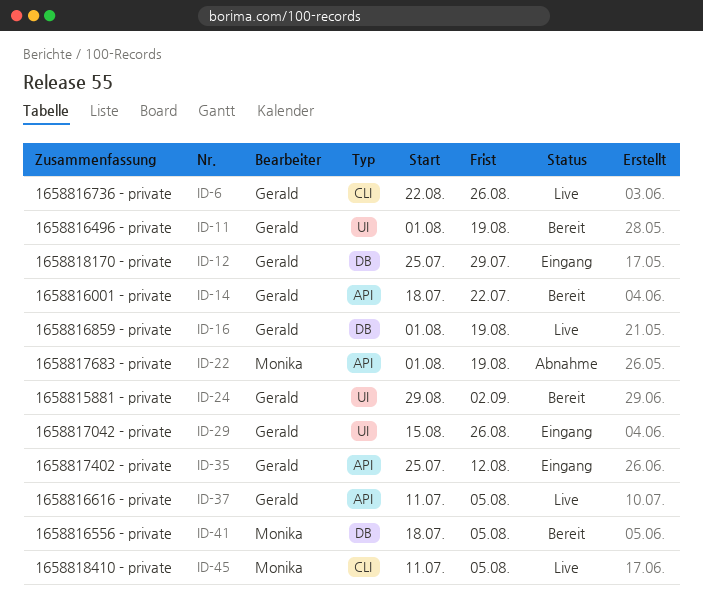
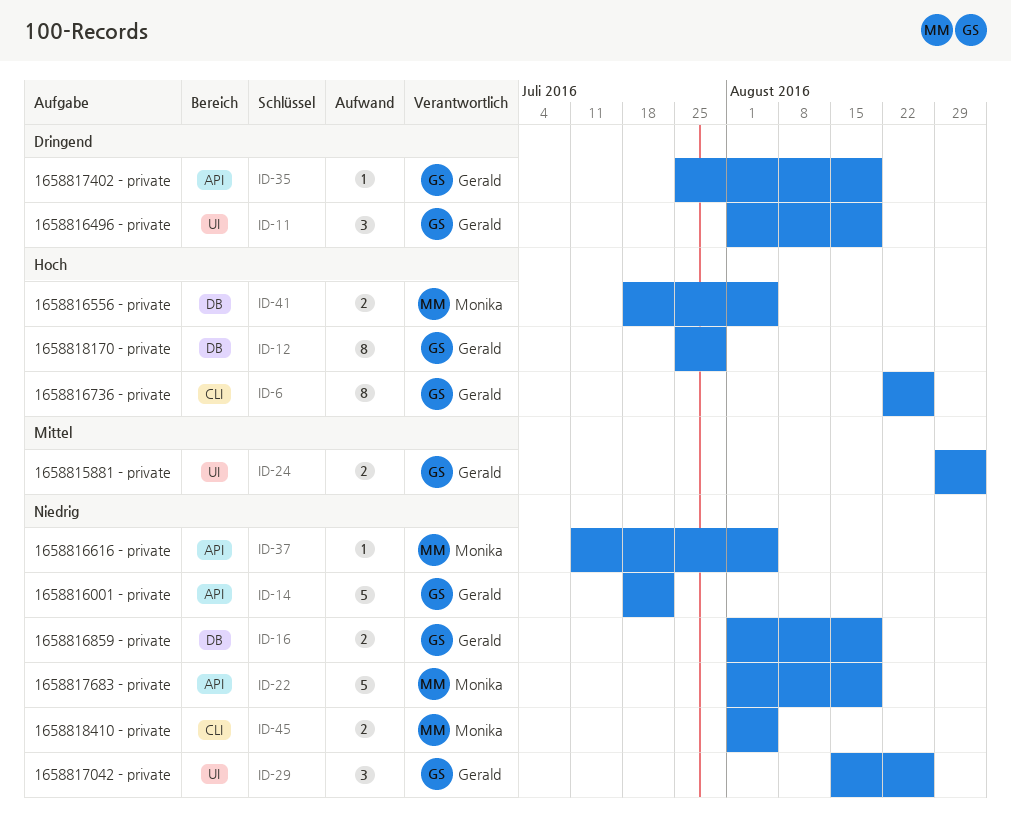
ID-35, due: Aug 12 -> Aug 19
ID-37, owner: Gerald -> Monika
ID-45, start: Jul 11 -> Aug 1

